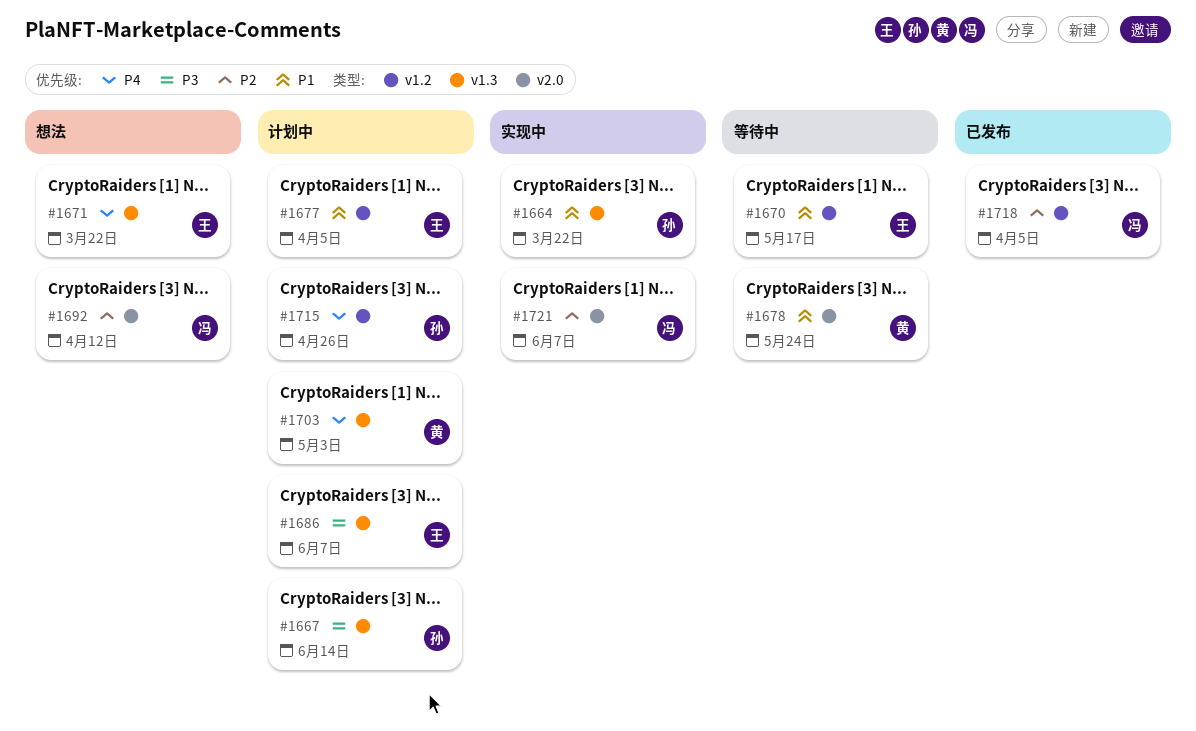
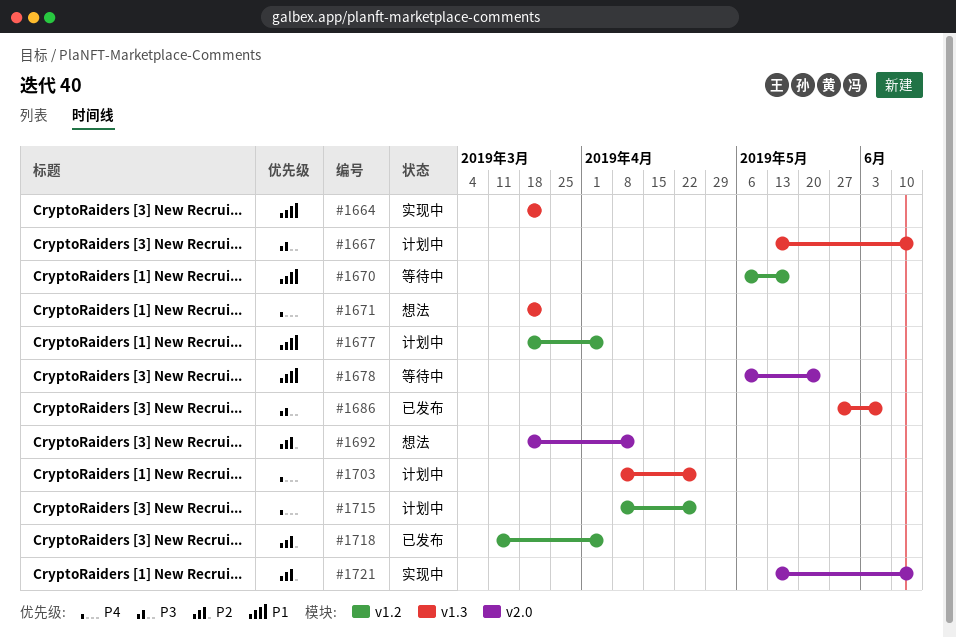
#1686, status: 计划中 -> 已发布
#1703, due: May 3 -> Apr 26
#1721, due: Jun 7 -> Jun 14

